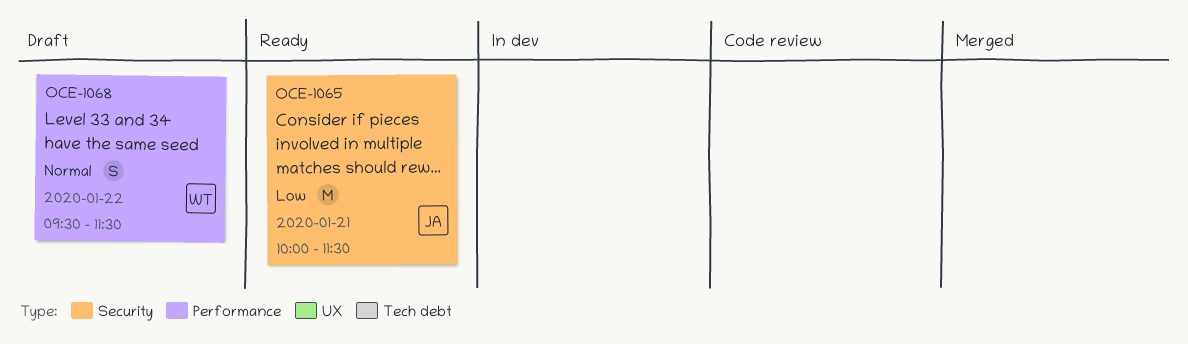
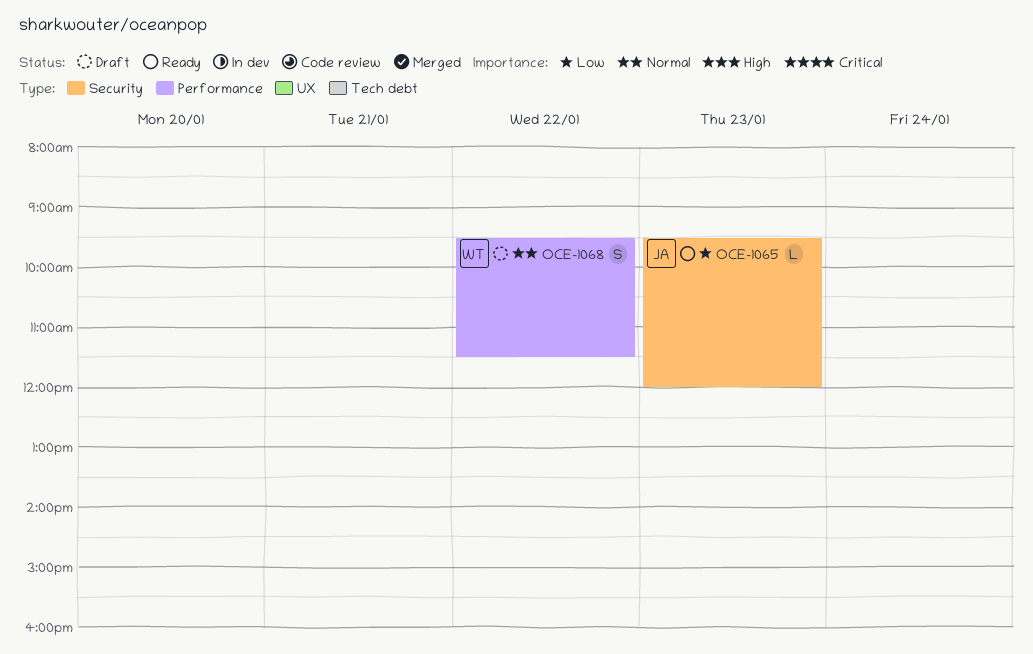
OCE-1065, estimate: M -> L
OCE-1065, day: Jan 21 -> Jan 23
OCE-1065, begins: 10:00 -> 09:30
OCE-1065, ends: 11:30 -> 12:00

